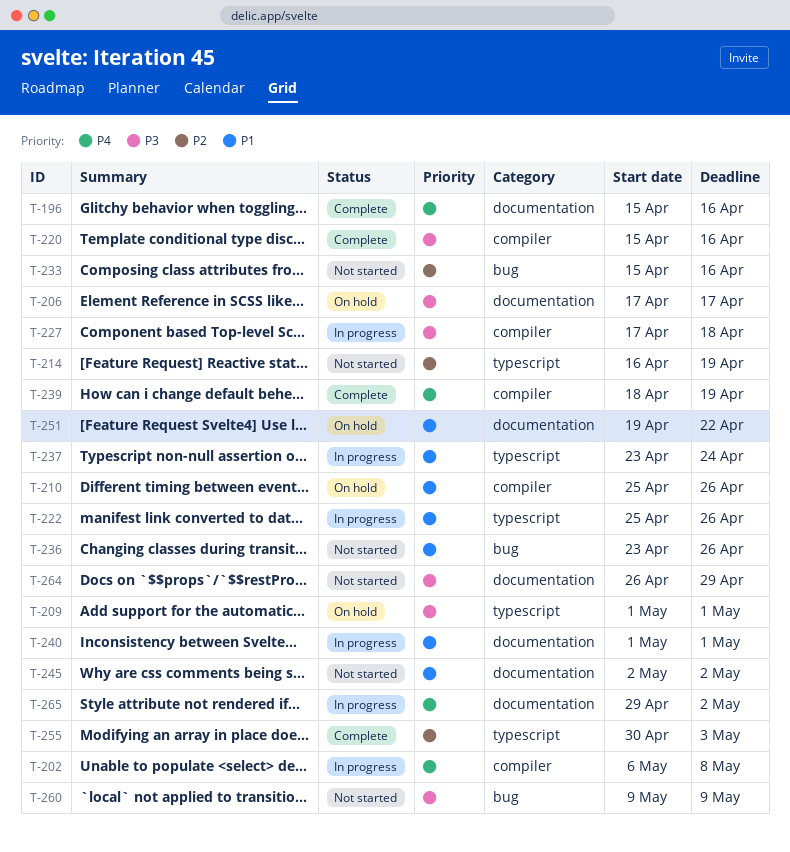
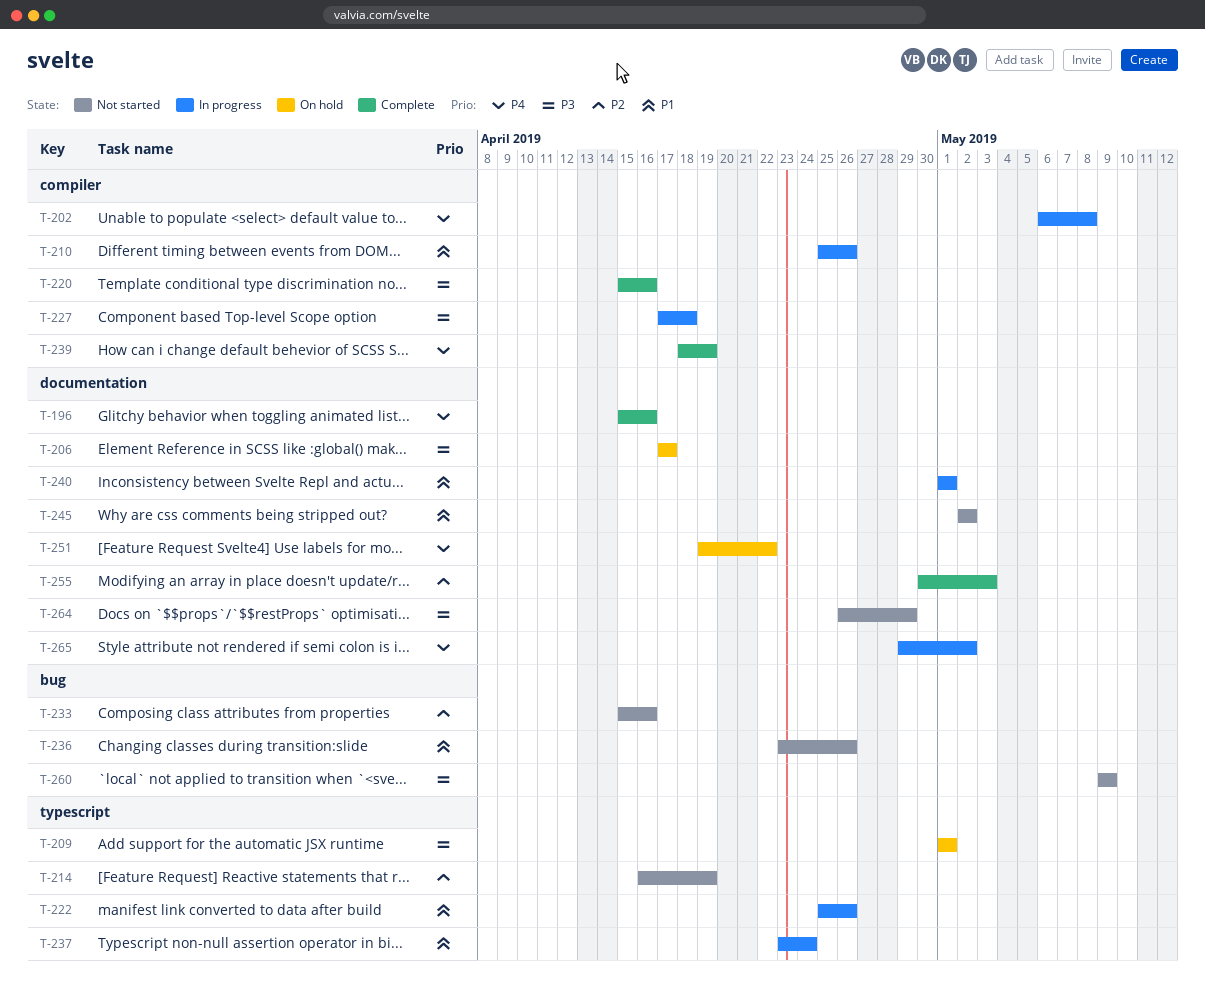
T-210, status: On hold -> In progress
T-251, priority: P1 -> P4
T-255, label: typescript -> documentation

